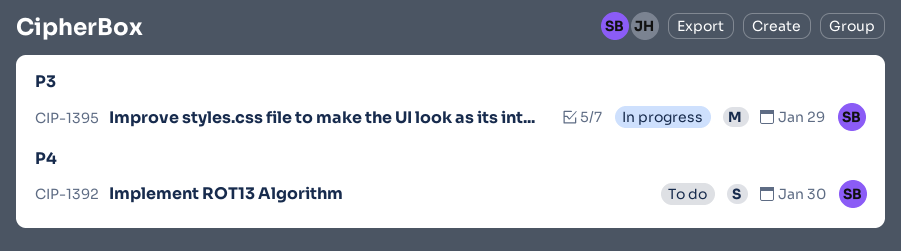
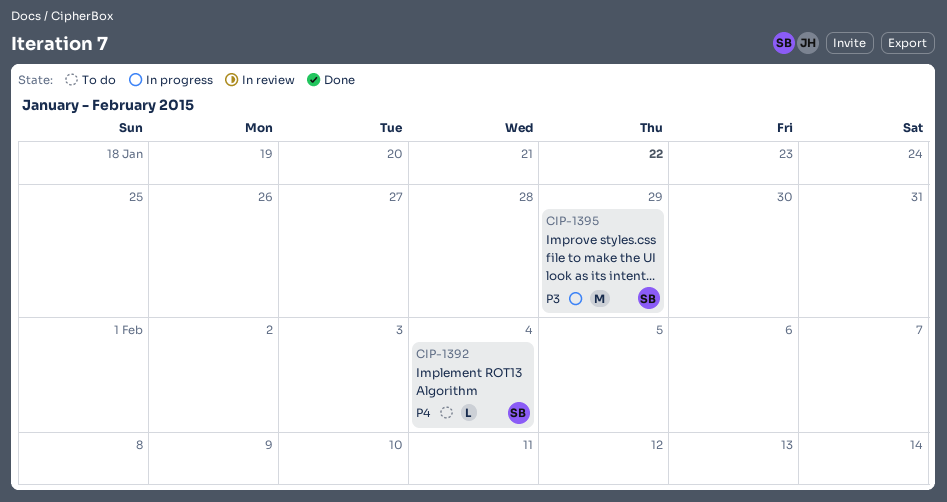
CIP-1392, estimate: S -> L
CIP-1392, due: Jan 30 -> Feb 4

